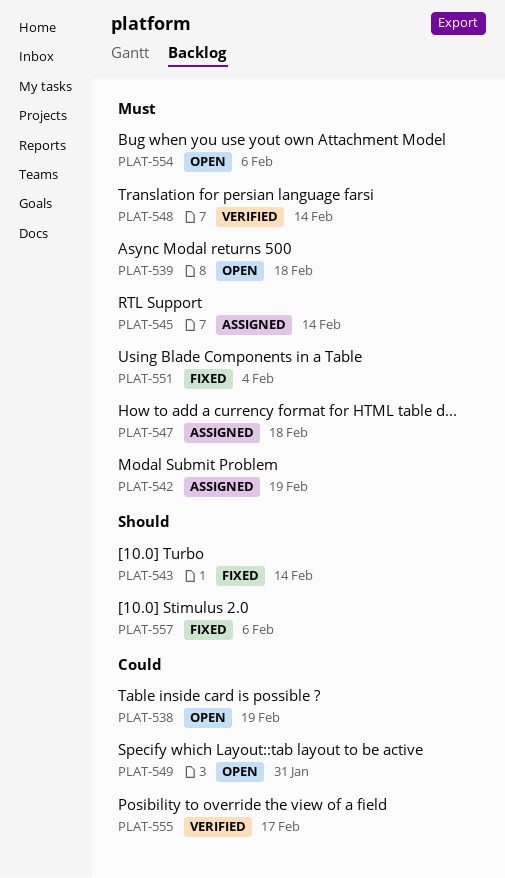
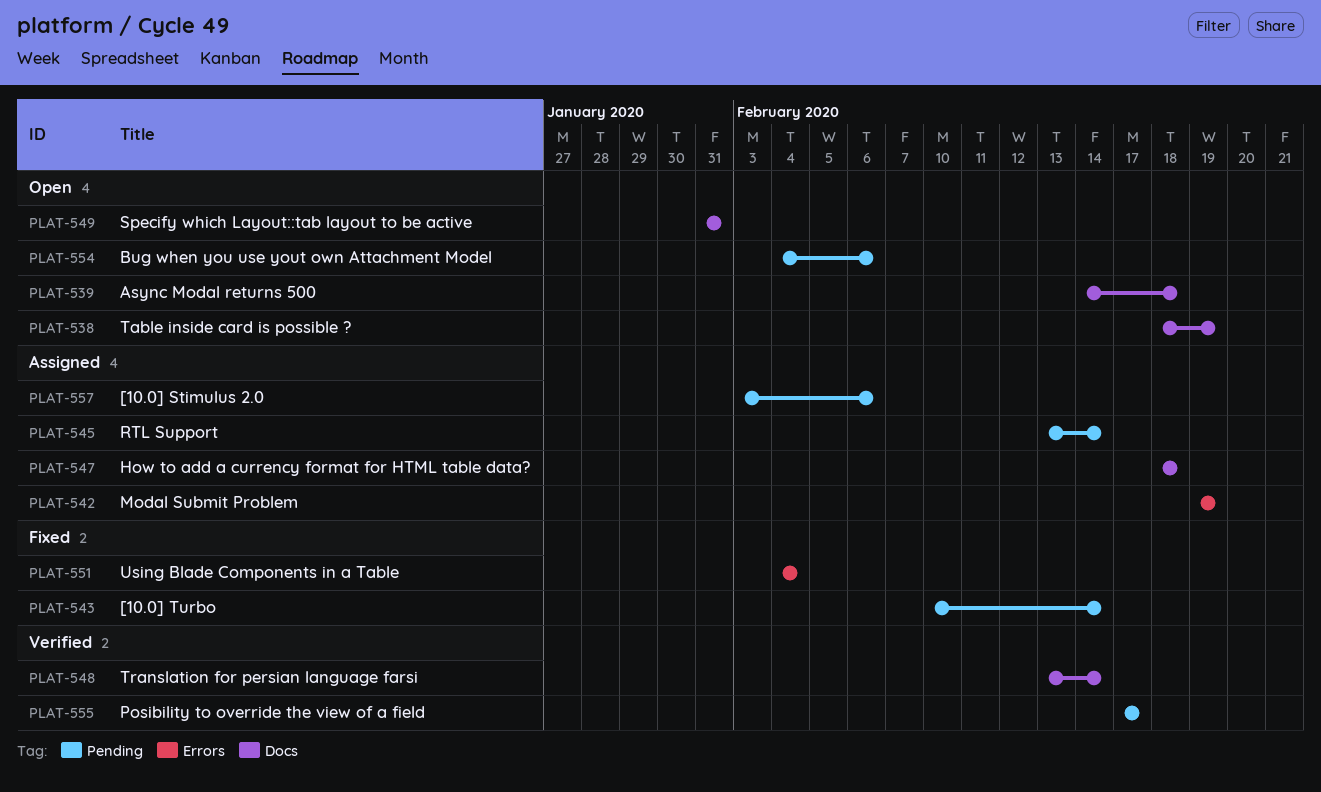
PLAT-557, status: Fixed -> Assigned

